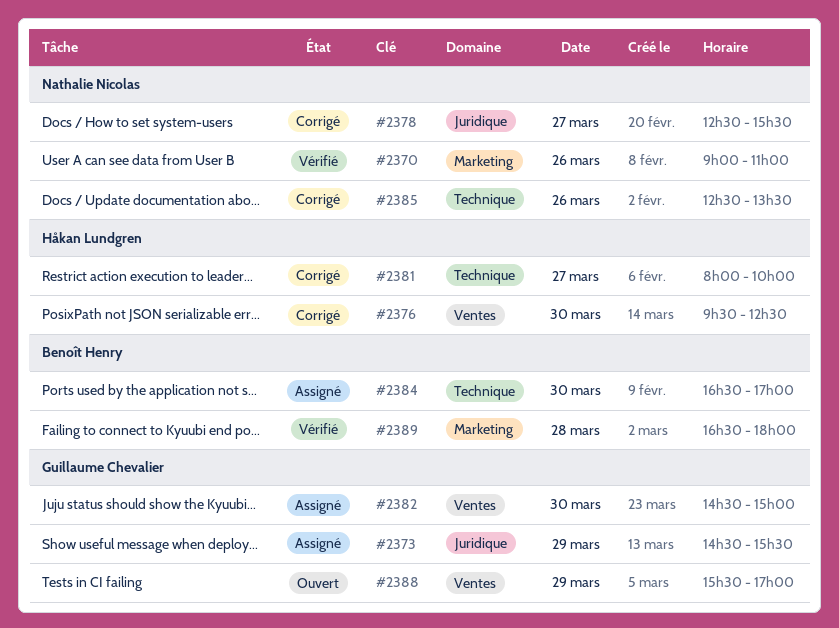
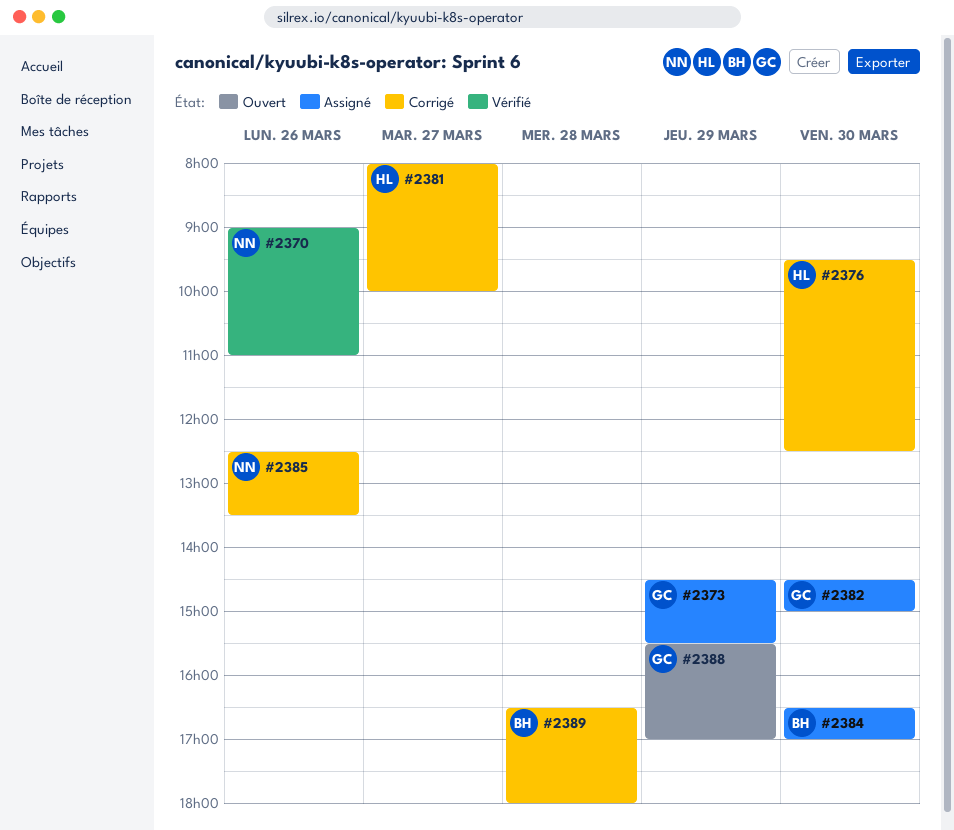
#2378: present -> none
#2389, status: Vérifié -> Corrigé

